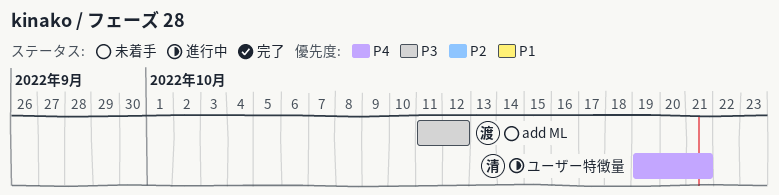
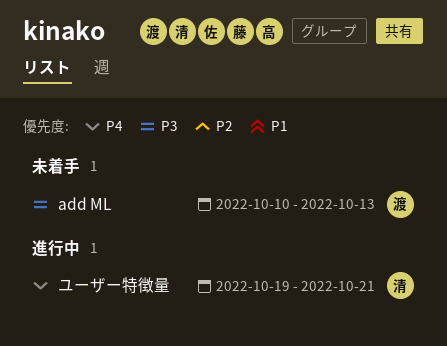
add ML, start: Oct 11 -> Oct 10
add ML, due: Oct 12 -> Oct 13

